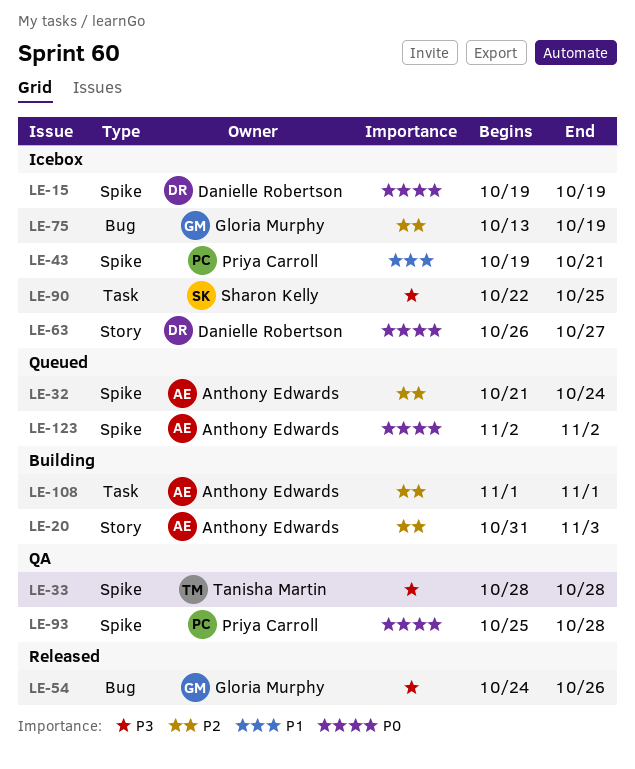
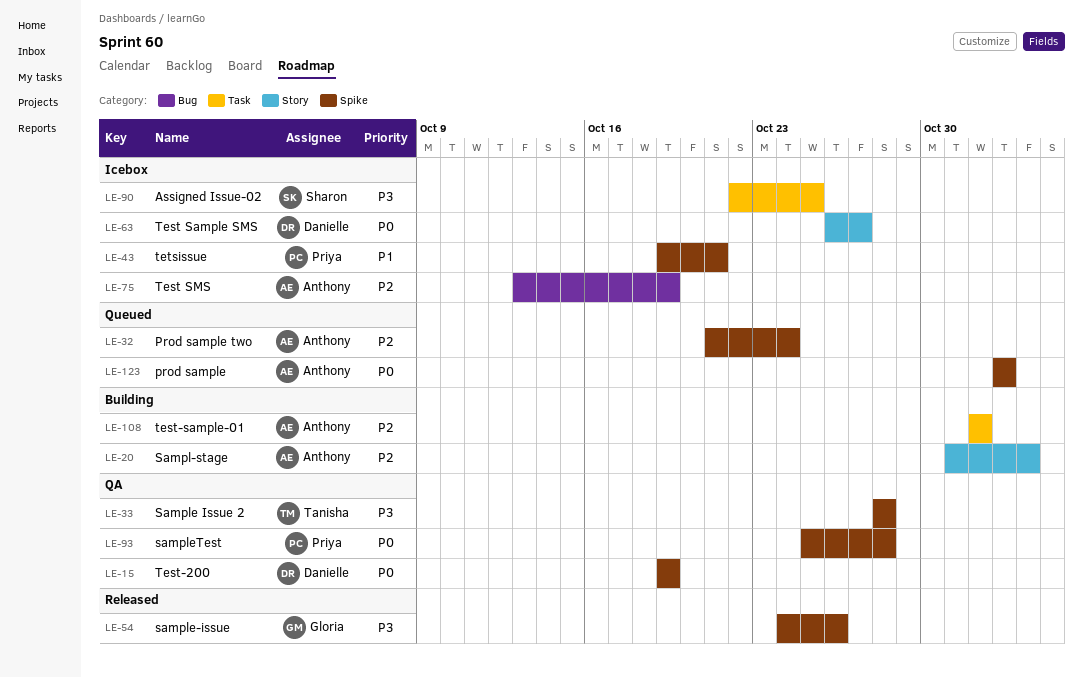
LE-15, status: Icebox -> QA
LE-54, label: Bug -> Spike
LE-75, owner: Gloria Murphy -> Anthony Edwards

